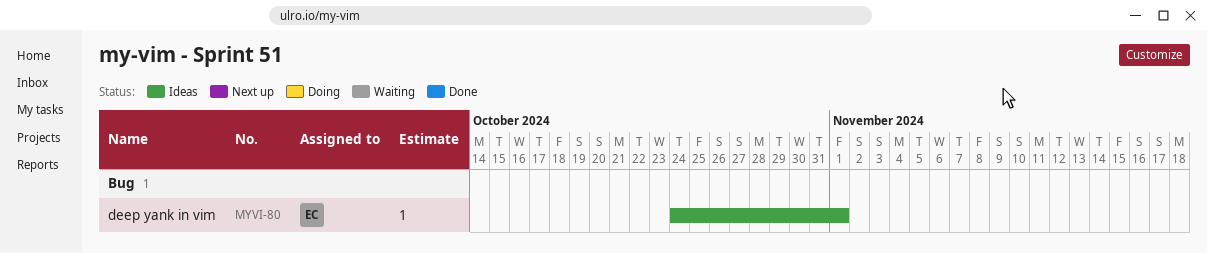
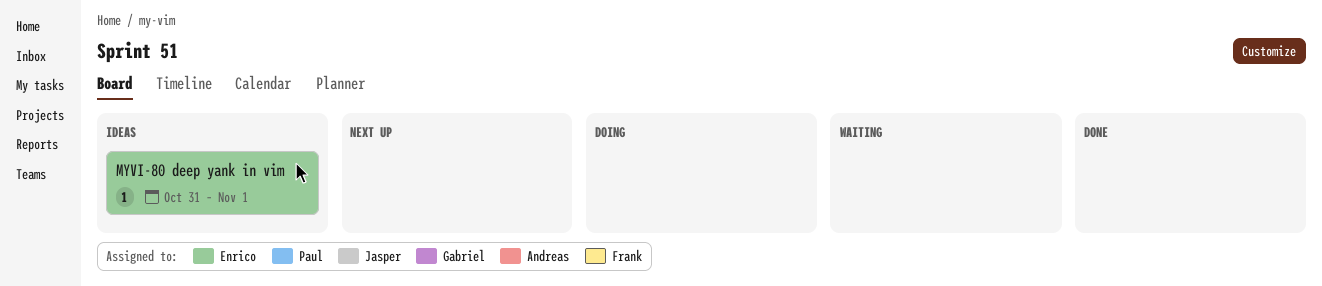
MYVI-80, start: Oct 24 -> Oct 31

